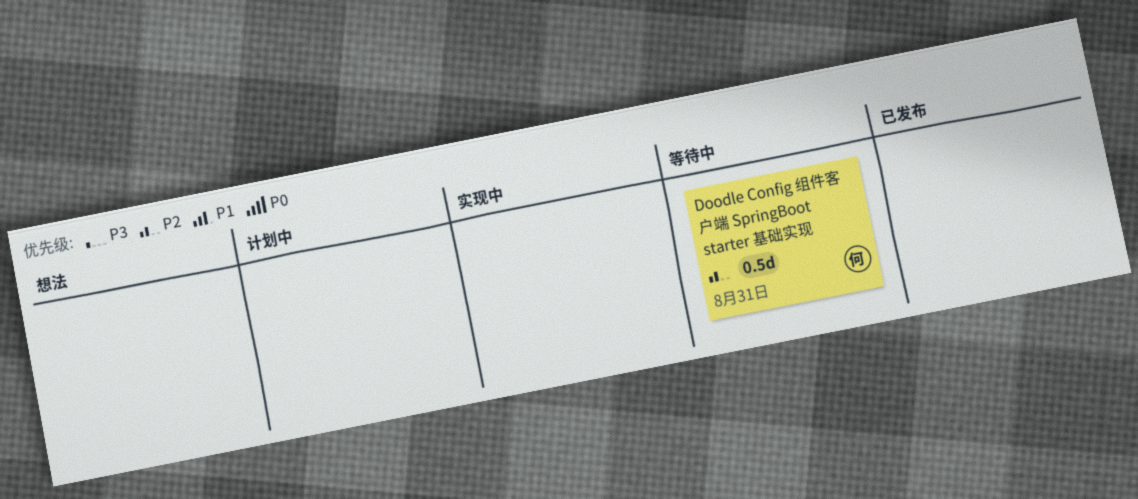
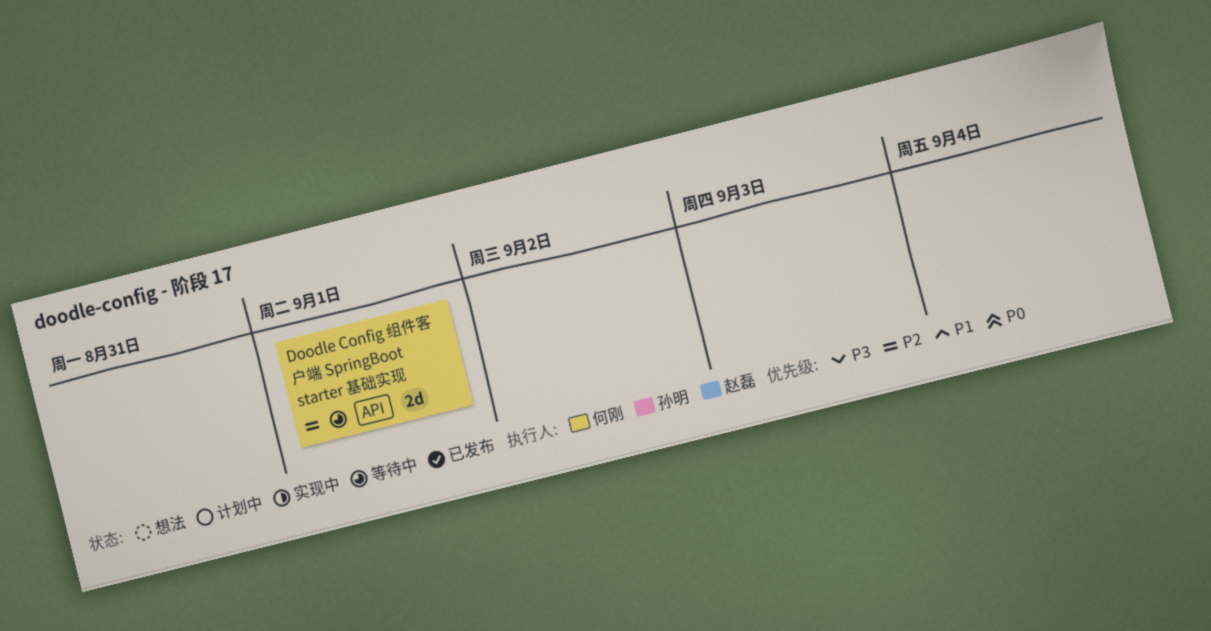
Doodle Config 组件客户端 SpringBoot starter 基础实现, estimate: 0.5d -> 2d
Doodle Config 组件客户端 SpringBoot starter 基础实现, due: Aug 31 -> Sep 1

